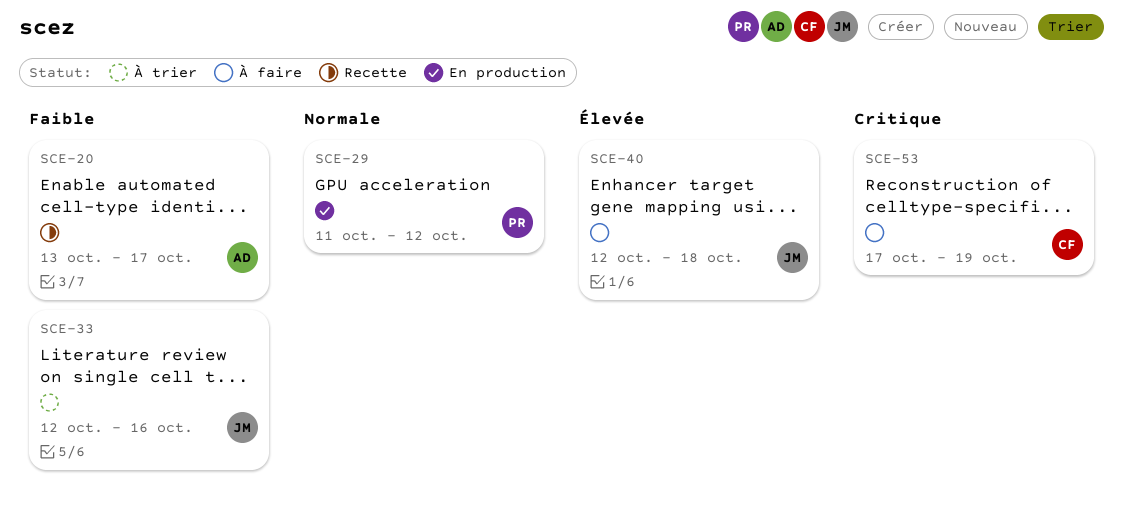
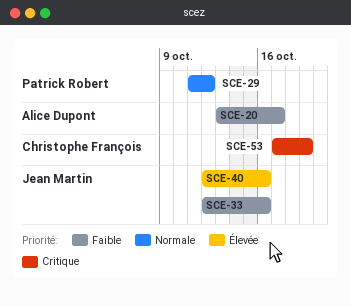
SCE-40, due: Oct 18 -> Oct 16

